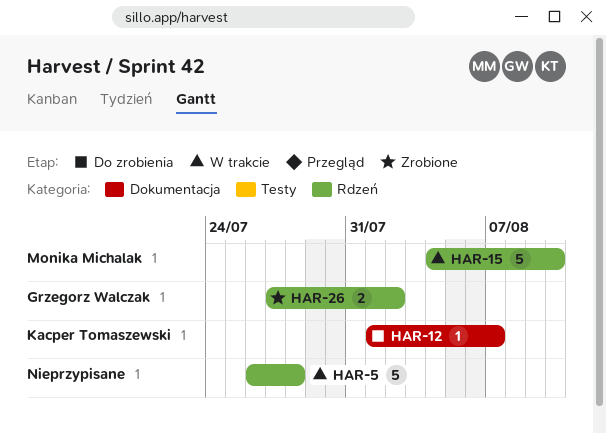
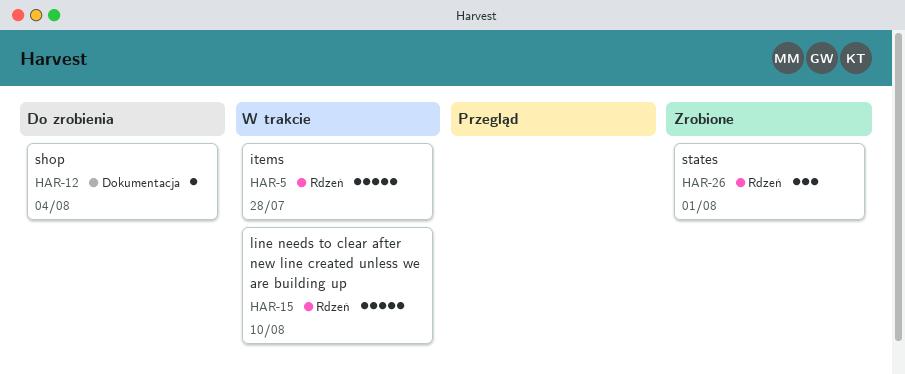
HAR-12, due: Aug 7 -> Aug 4
HAR-26, estimate: 2 -> 3
HAR-26, due: Aug 2 -> Aug 1

